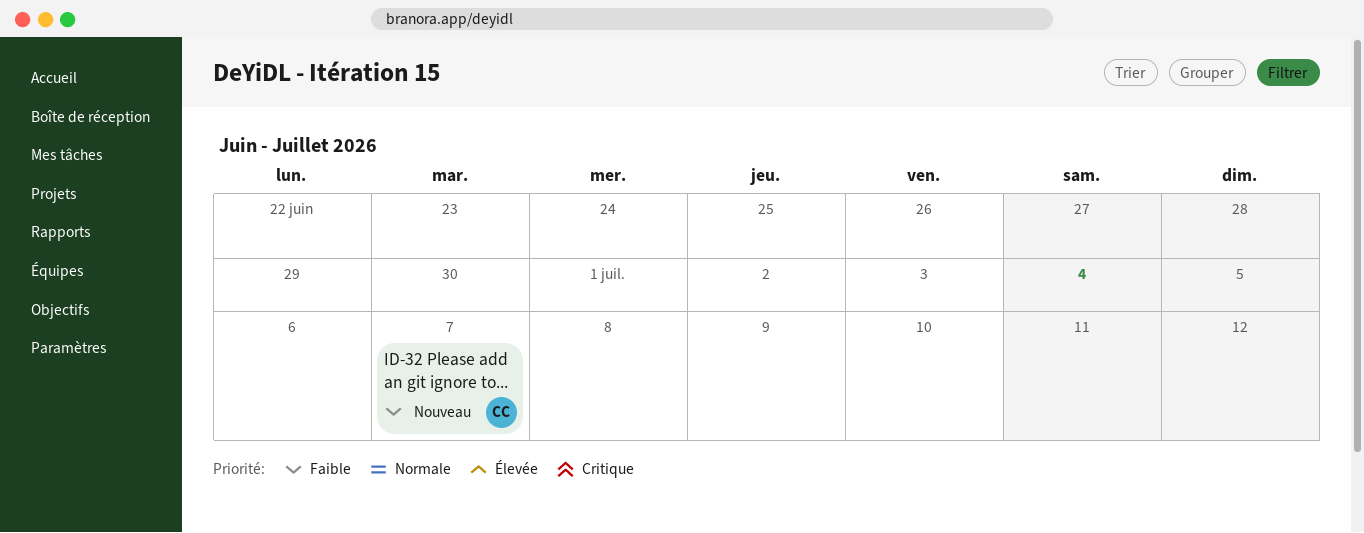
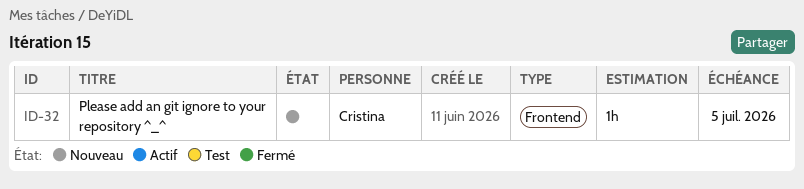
ID-32, due: Jul 7 -> Jul 5

